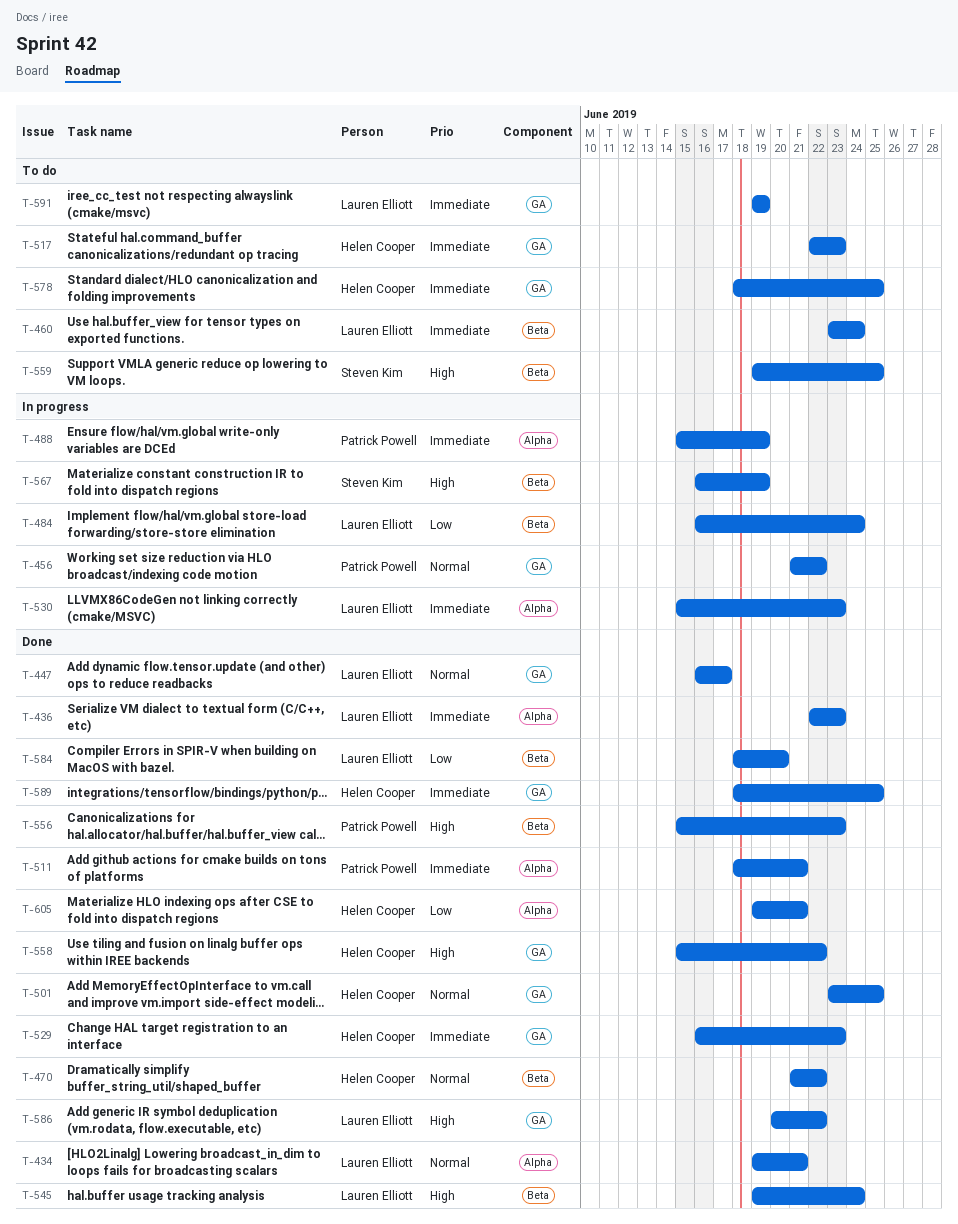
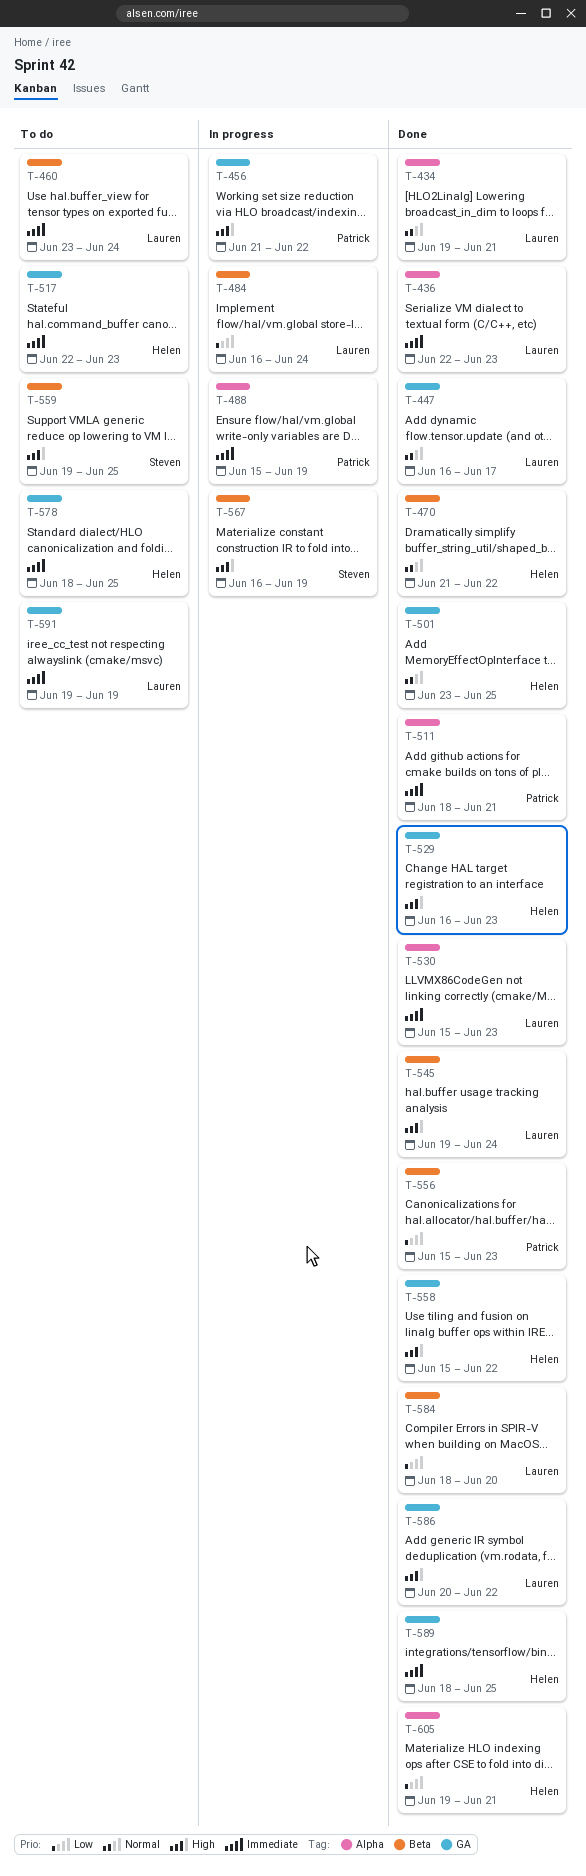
T-456, priority: Normal -> High
T-529, priority: Immediate -> High
T-530, status: In progress -> Done
T-556, priority: High -> Low

